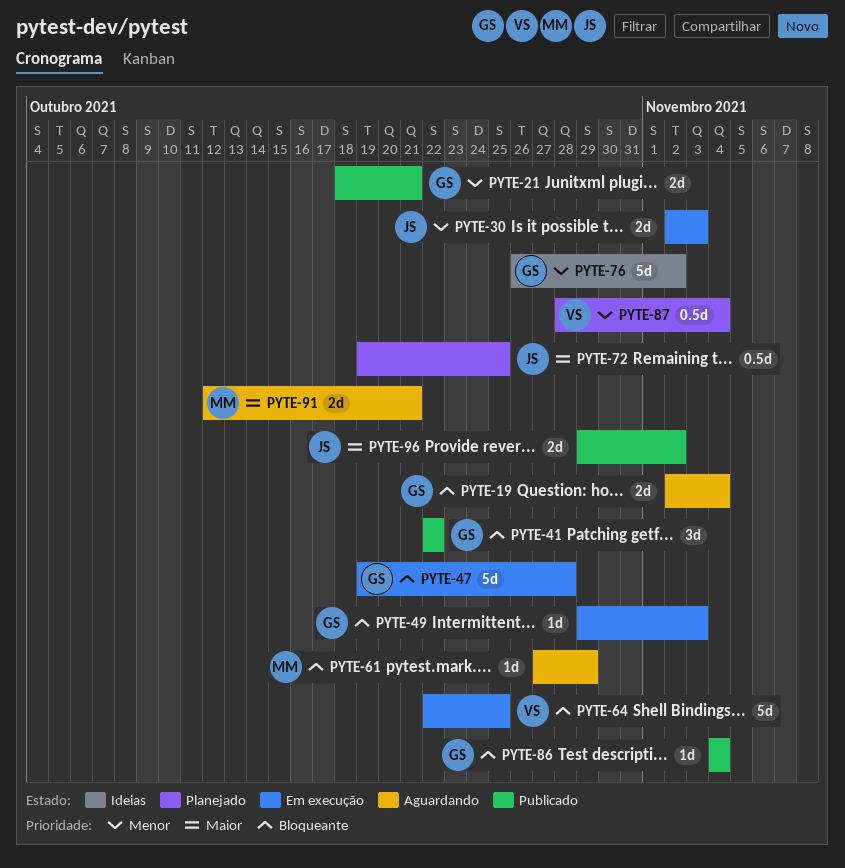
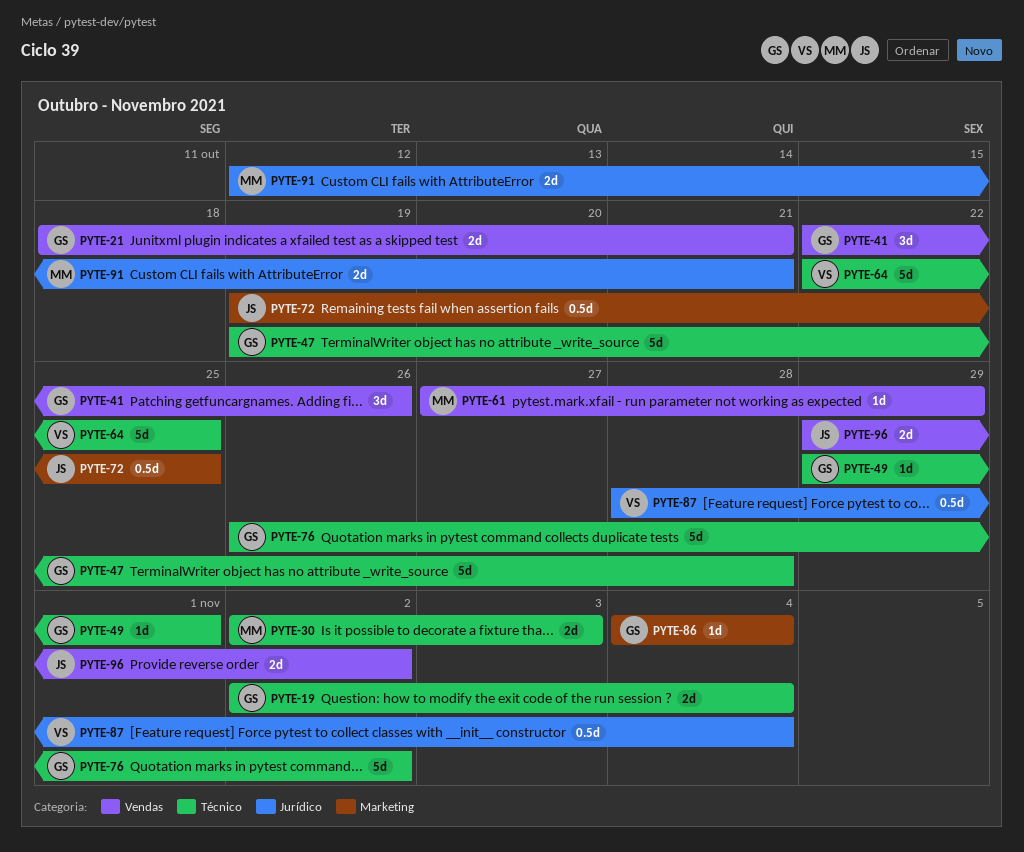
PYTE-30, owner: JS -> MM
PYTE-41, due: Oct 22 -> Oct 26
PYTE-49, due: Nov 3 -> Nov 1

